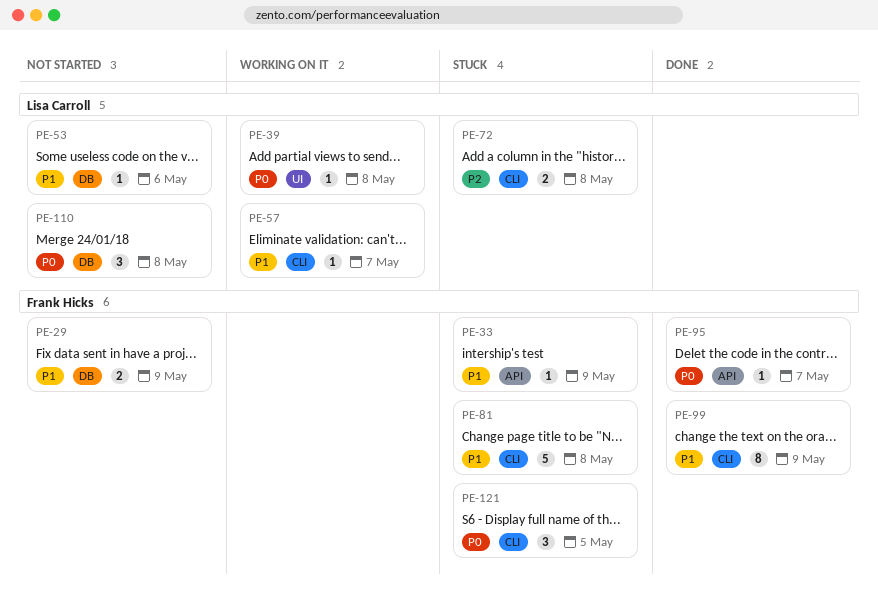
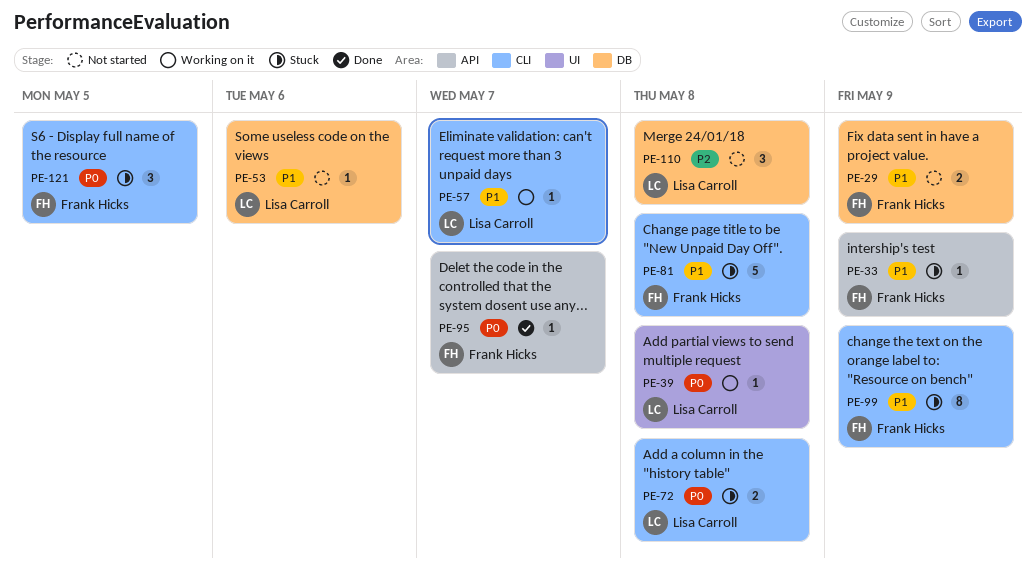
PE-72, priority: P2 -> P0
PE-99, status: Done -> Stuck
PE-110, priority: P0 -> P2

